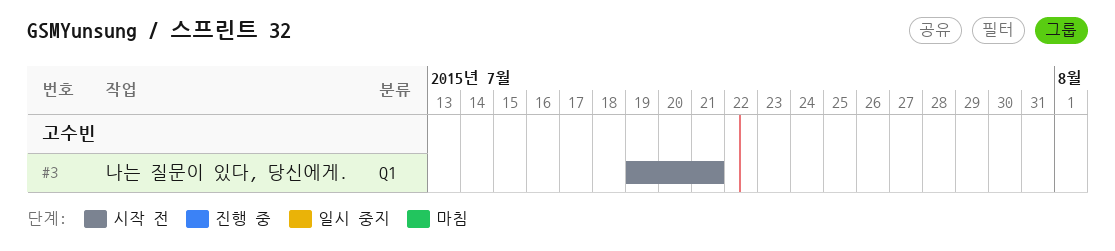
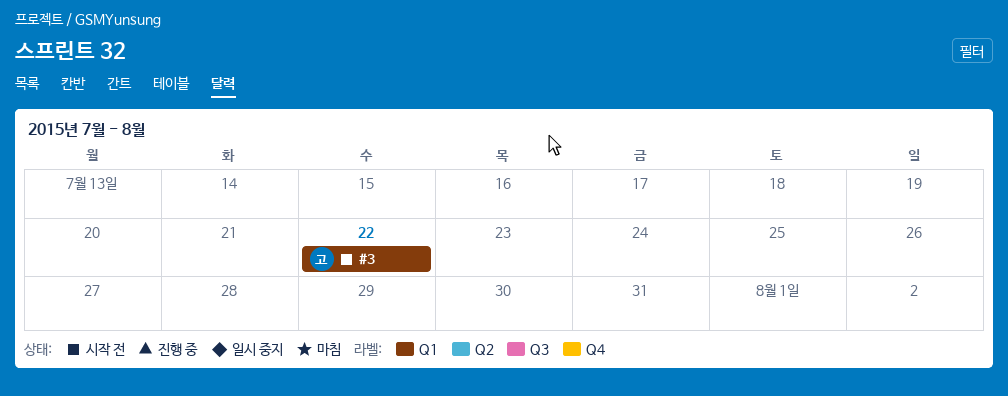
#3, start: Jul 19 -> Jul 22
#3, due: Jul 21 -> Jul 22

